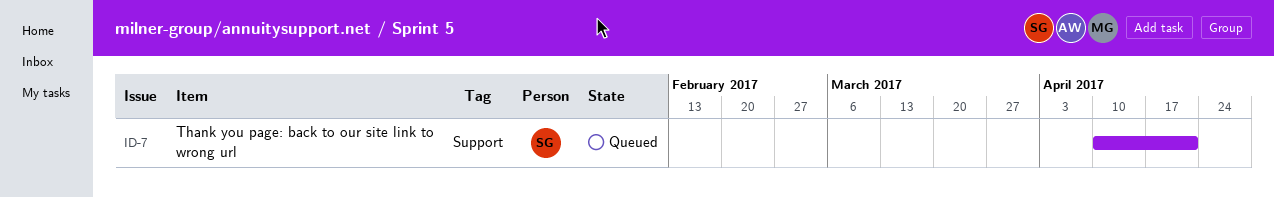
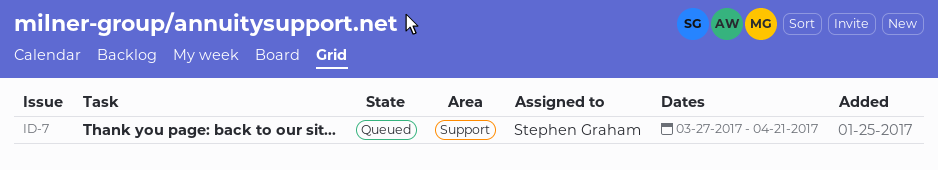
ID-7, start: Apr 10 -> Mar 27

